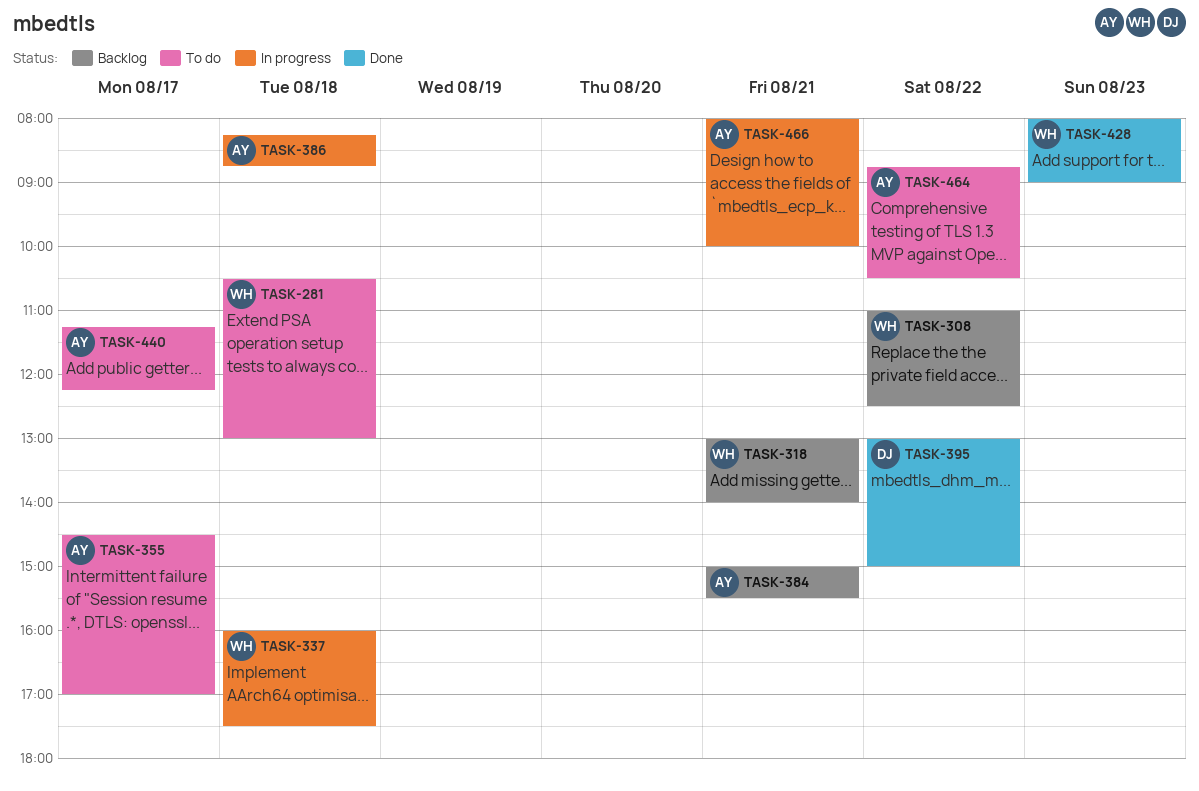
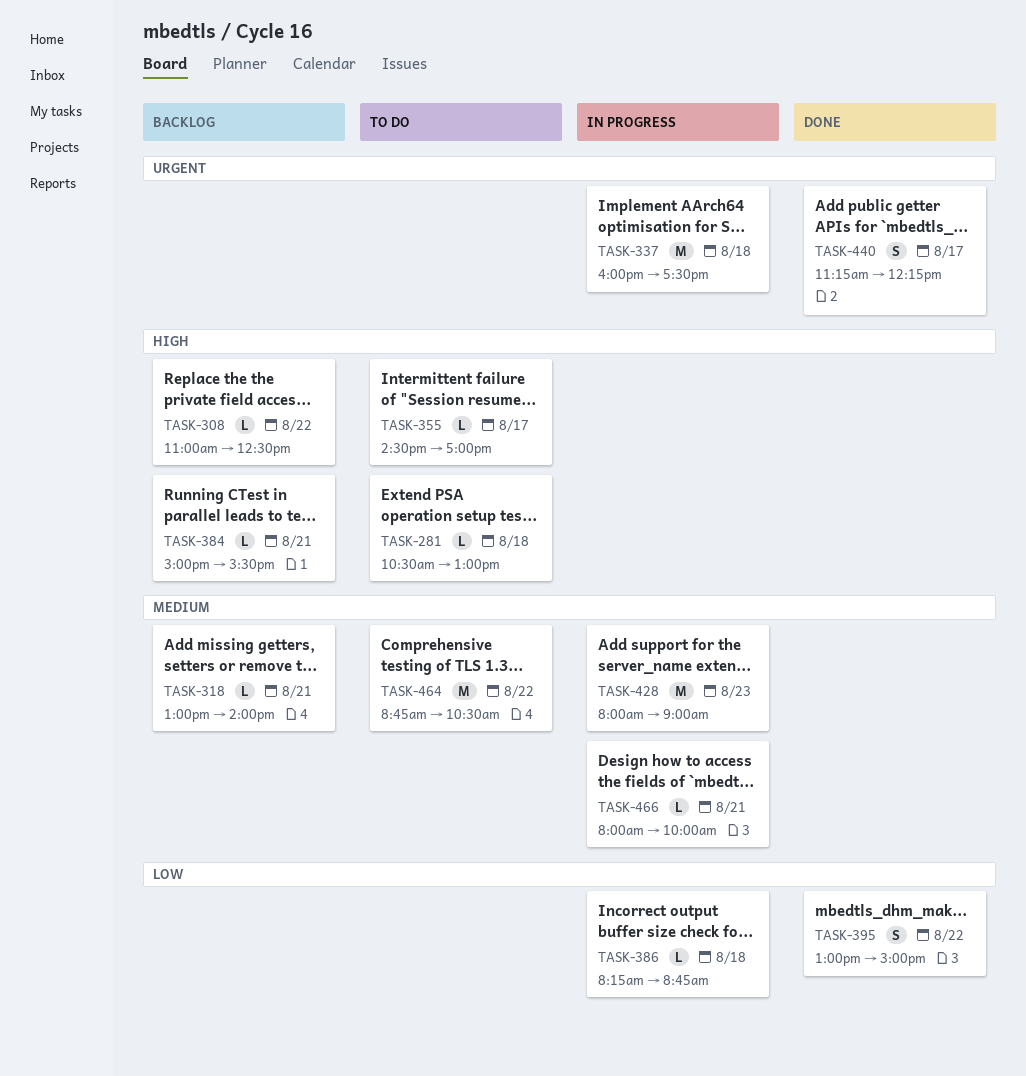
TASK-428, status: Done -> In progress
TASK-440, status: To do -> Done

